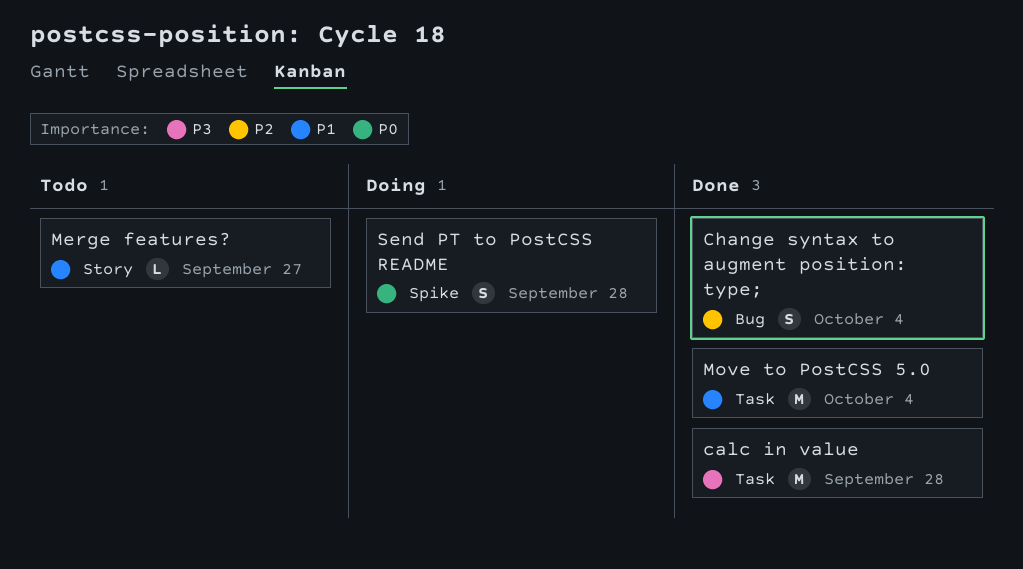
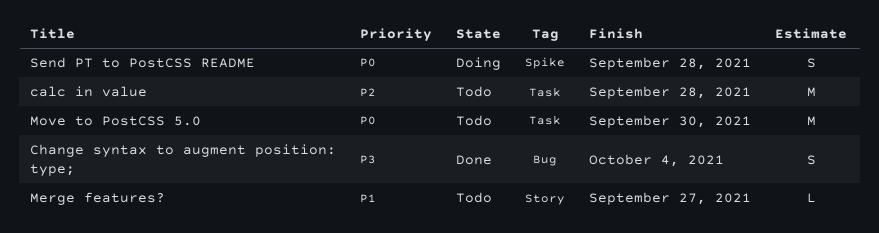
calc in value, status: Done -> Todo
calc in value, priority: P3 -> P2
Change syntax to augment position: type;, priority: P2 -> P3
Move to PostCSS 5.0, status: Done -> Todo
Move to PostCSS 5.0, priority: P1 -> P0
Move to PostCSS 5.0, due: Oct 4 -> Sep 30

